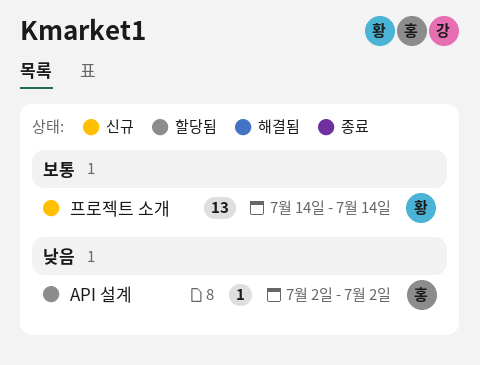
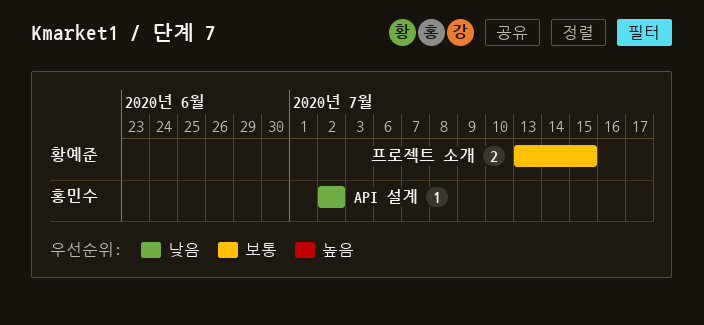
프로젝트 소개, estimate: 13 -> 2
프로젝트 소개, start: Jul 14 -> Jul 13
프로젝트 소개, due: Jul 14 -> Jul 15

